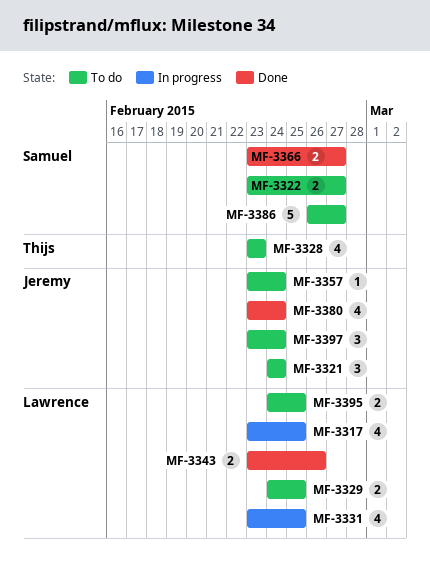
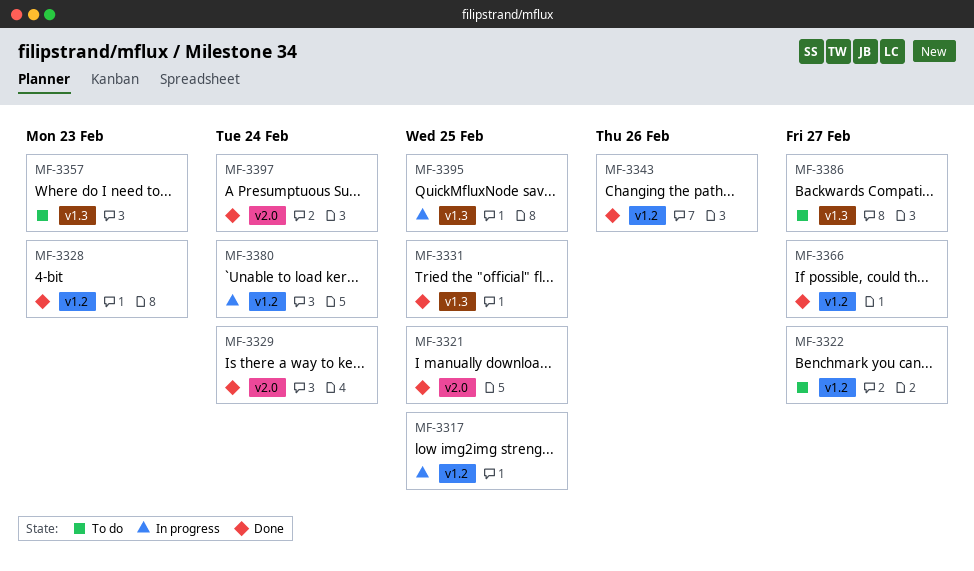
MF-3321, status: To do -> Done
MF-3321, due: Feb 24 -> Feb 25
MF-3328, status: To do -> Done
MF-3329, status: To do -> Done
MF-3329, due: Feb 25 -> Feb 24
MF-3331, status: In progress -> Done
MF-3357, due: Feb 24 -> Feb 23
MF-3380, status: Done -> In progress
MF-3395, status: To do -> In progress
MF-3397, status: To do -> Done

